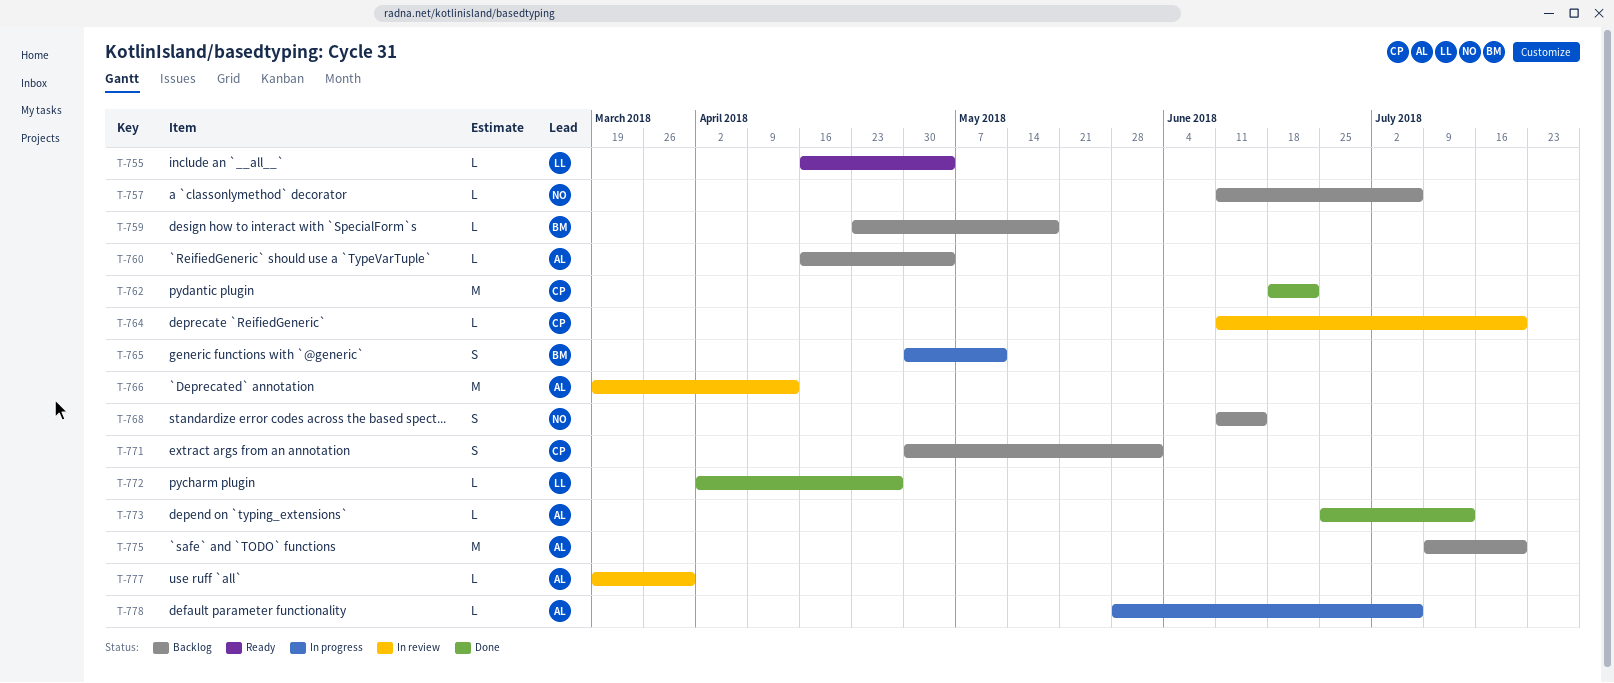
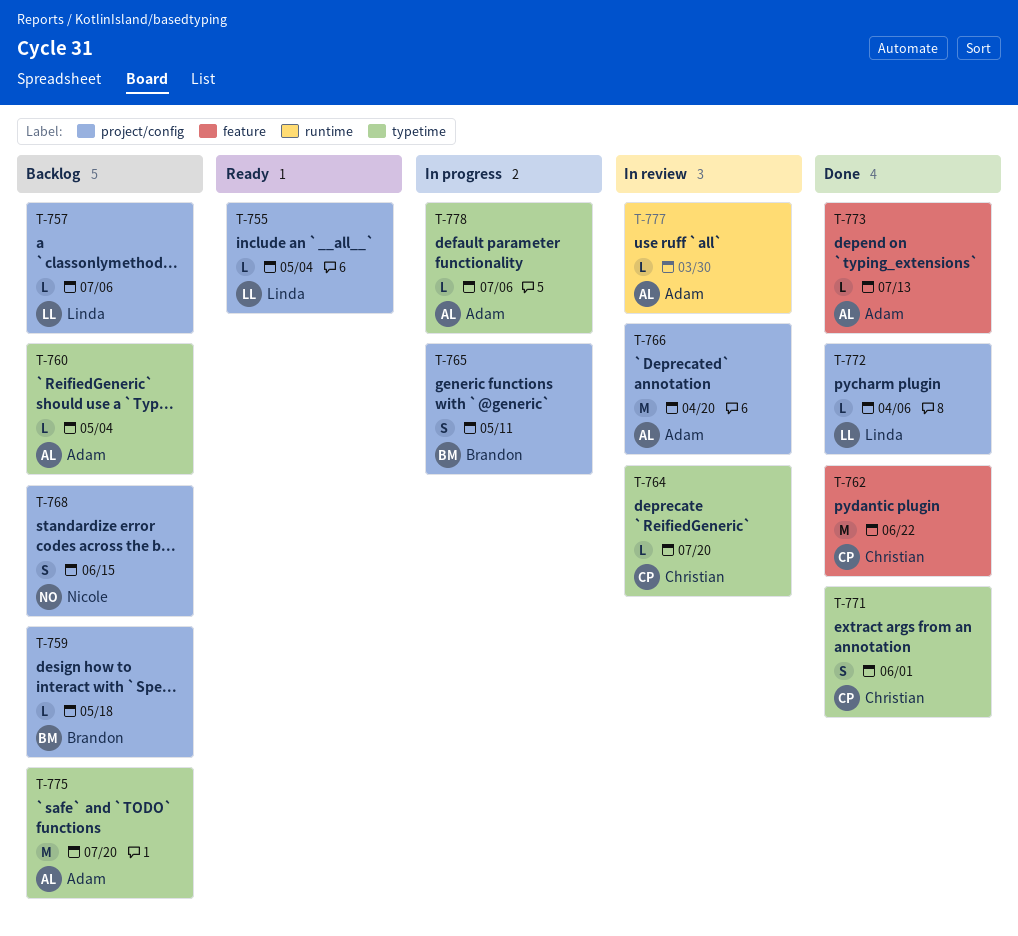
T-757, owner: Nicole -> Linda
T-766, due: Apr 13 -> Apr 20
T-771, status: Backlog -> Done
T-772, due: Apr 27 -> Apr 6

